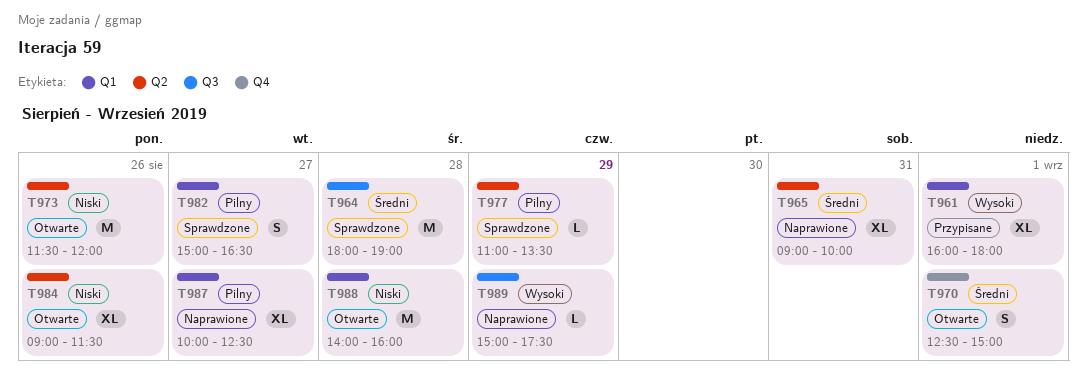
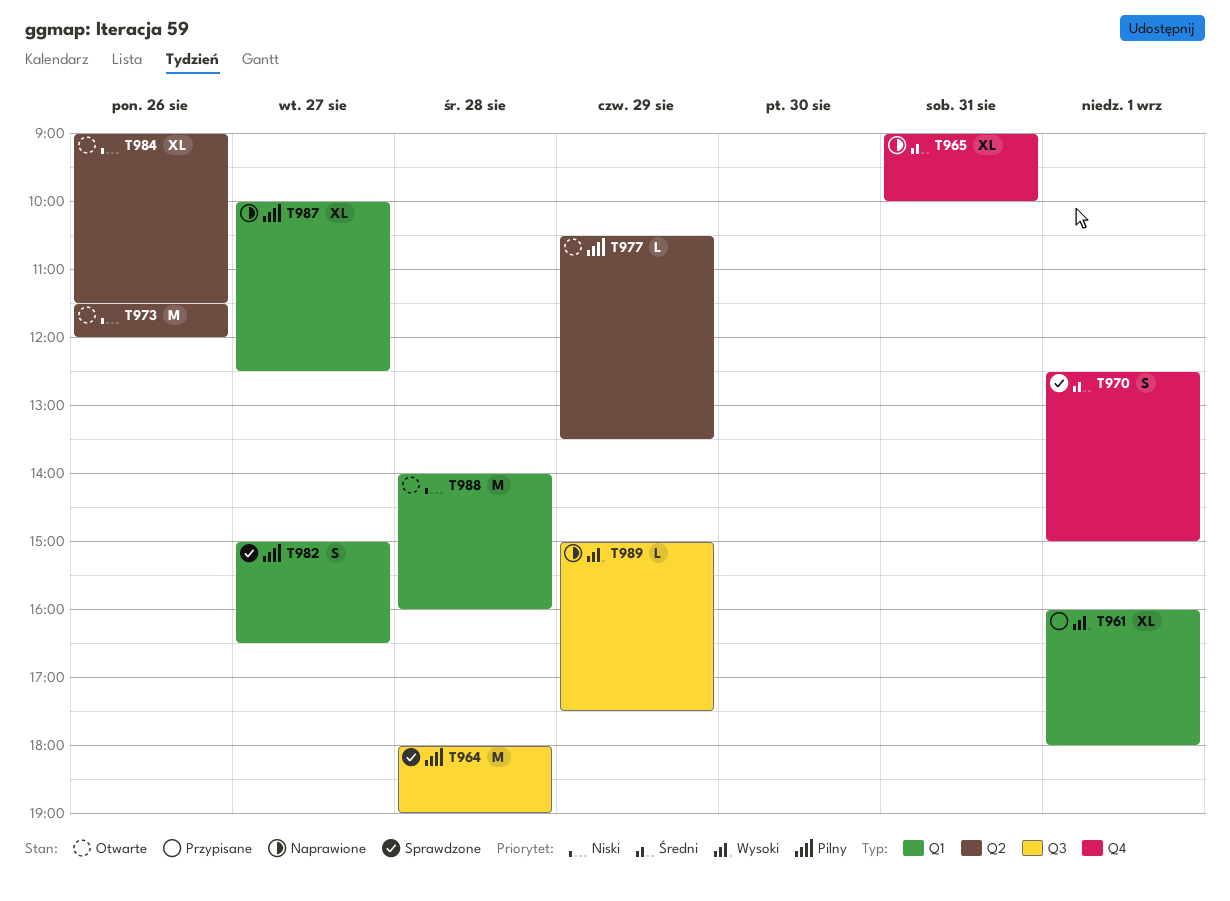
T964, priority: Średni -> Pilny
T965, label: Q2 -> Q4
T970, status: Otwarte -> Sprawdzone
T977, status: Sprawdzone -> Otwarte
T977, begins: 11:00 -> 10:30

